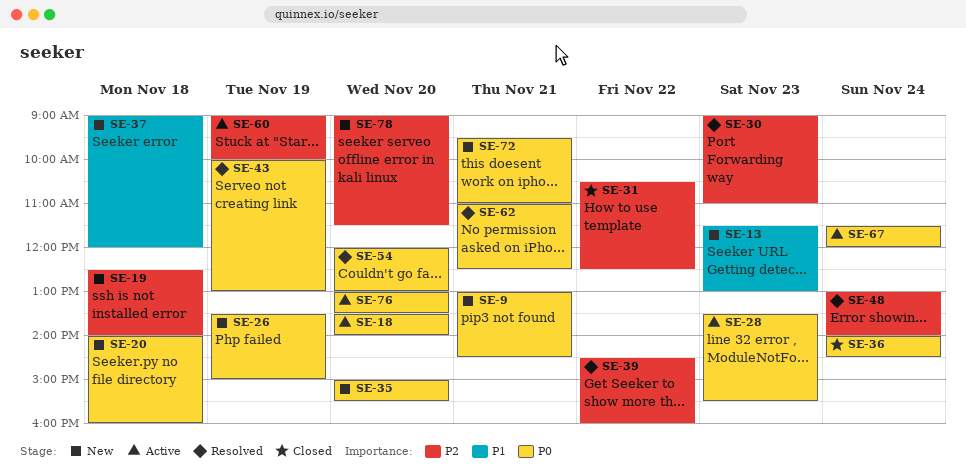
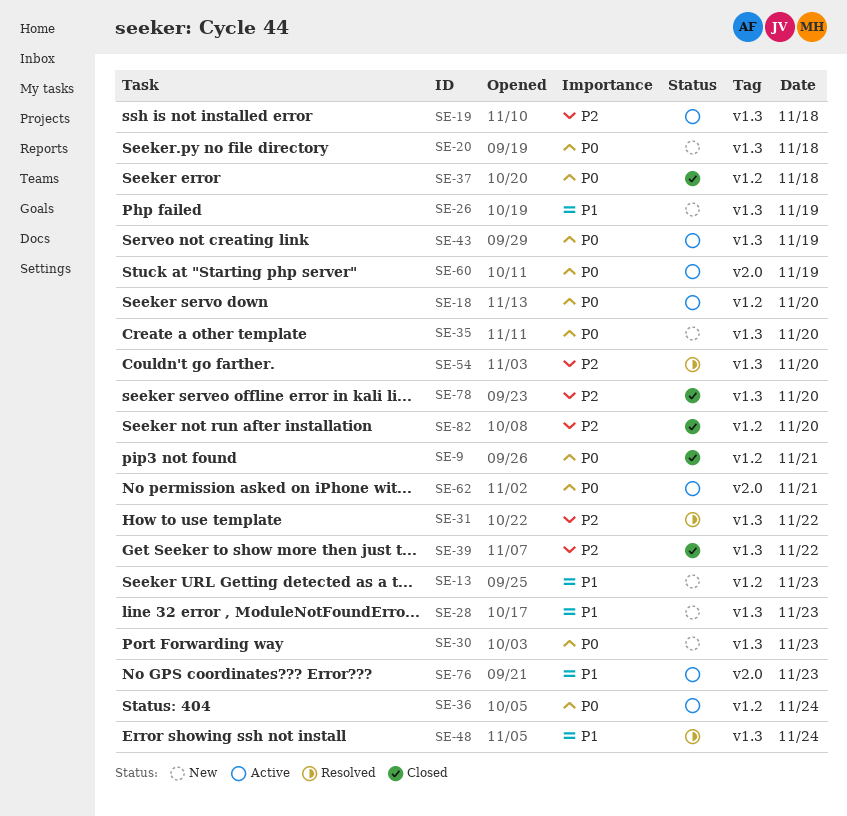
SE-9, status: New -> Closed
SE-19, status: New -> Active
SE-26, priority: P0 -> P1
SE-28, status: Active -> New
SE-28, priority: P0 -> P1
SE-30, status: Resolved -> New
SE-30, priority: P2 -> P0
SE-31, status: Closed -> Resolved
SE-36, status: Closed -> Active
SE-37, status: New -> Closed
SE-37, priority: P1 -> P0
SE-39, status: Resolved -> Closed
SE-43, status: Resolved -> Active
SE-48, priority: P2 -> P1
SE-54, priority: P0 -> P2
SE-60, priority: P2 -> P0
SE-62, status: Resolved -> Active
SE-67: present -> none
SE-72: present -> none
SE-76, priority: P0 -> P1
SE-76, day: Nov 20 -> Nov 23
SE-78, status: New -> Closed
SE-82: none -> present

